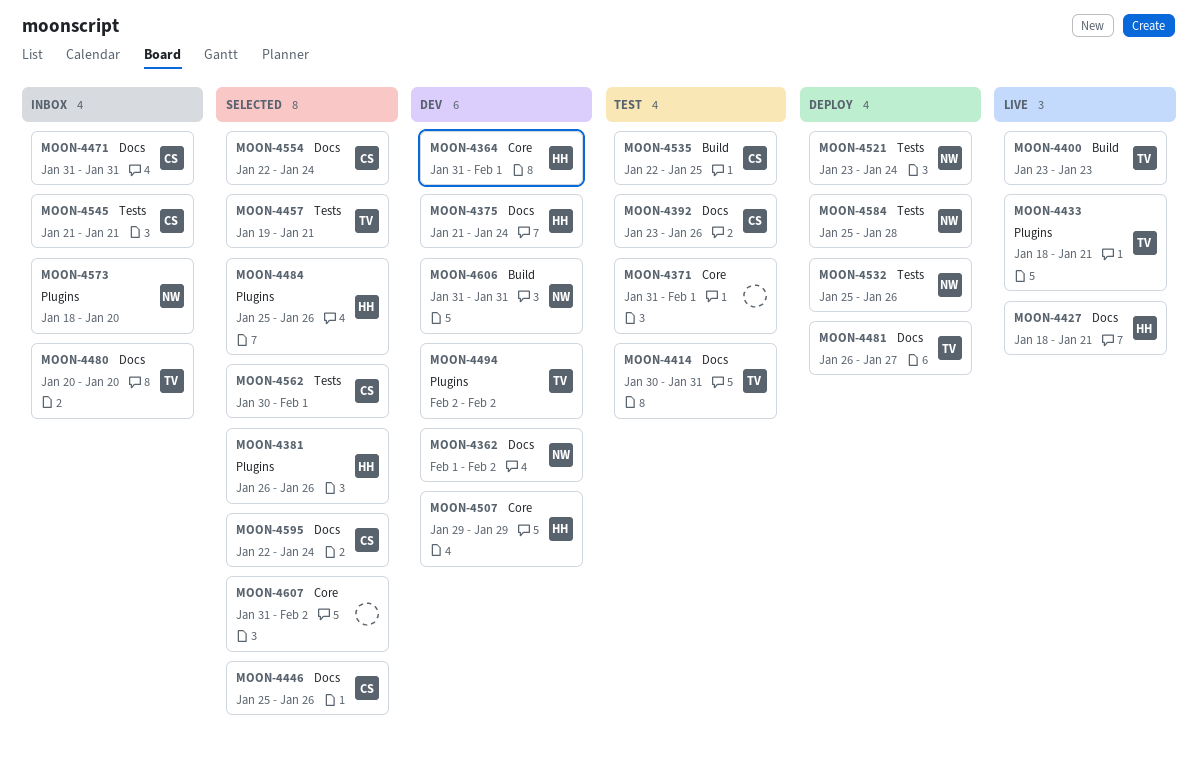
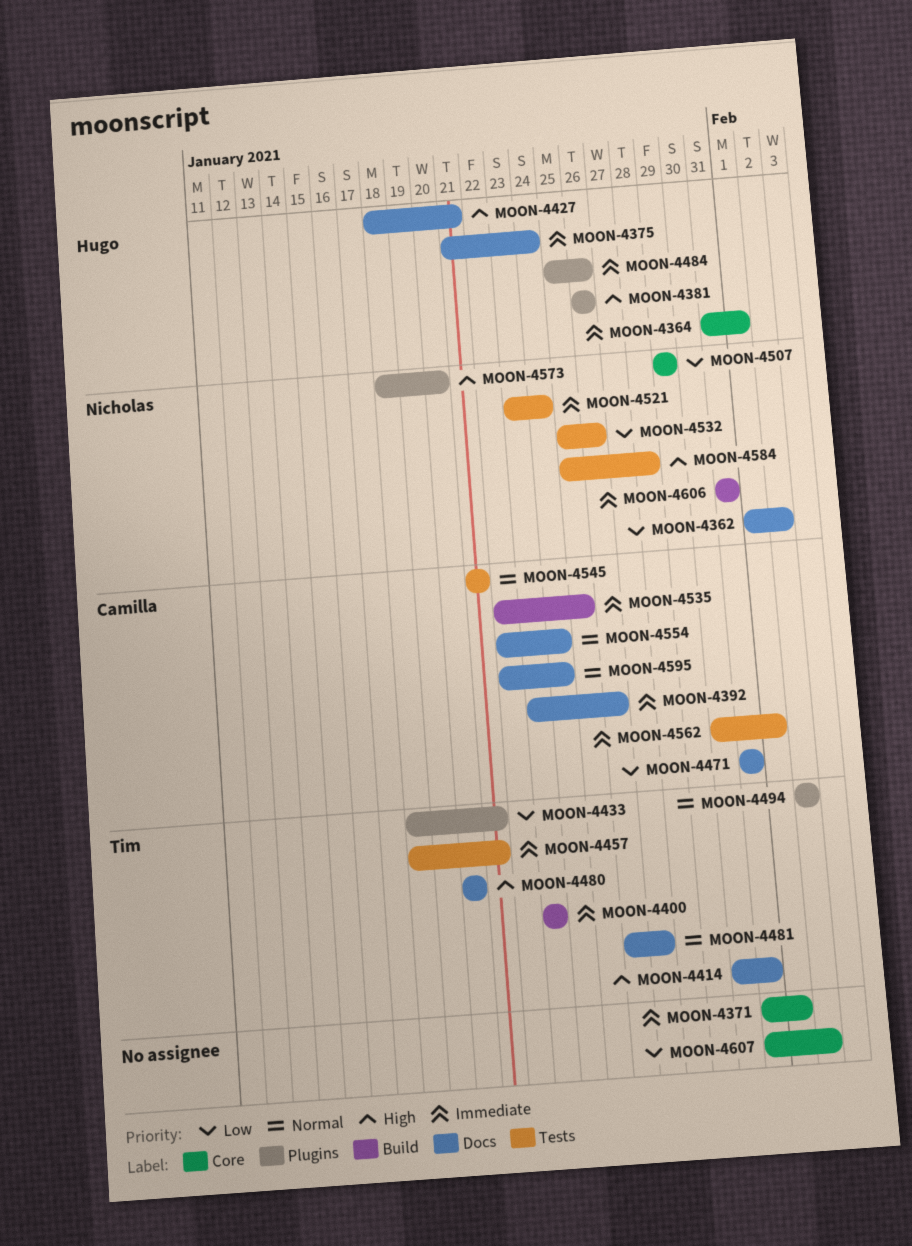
MOON-4446: present -> none
MOON-4457, start: Jan 19 -> Jan 18
MOON-4507, owner: Hugo -> Nicholas

